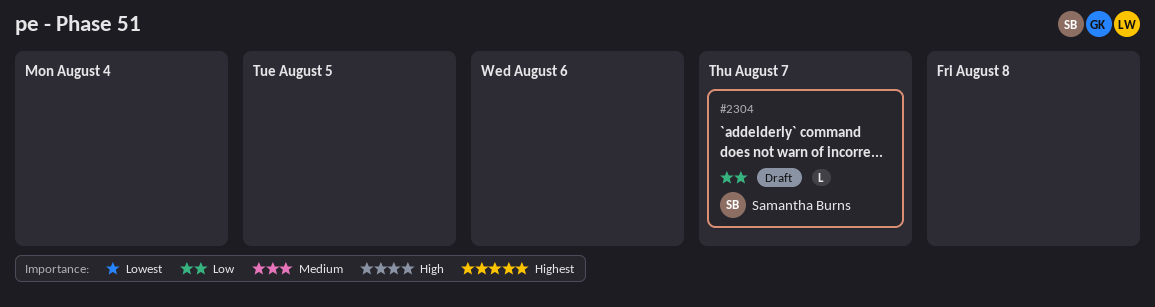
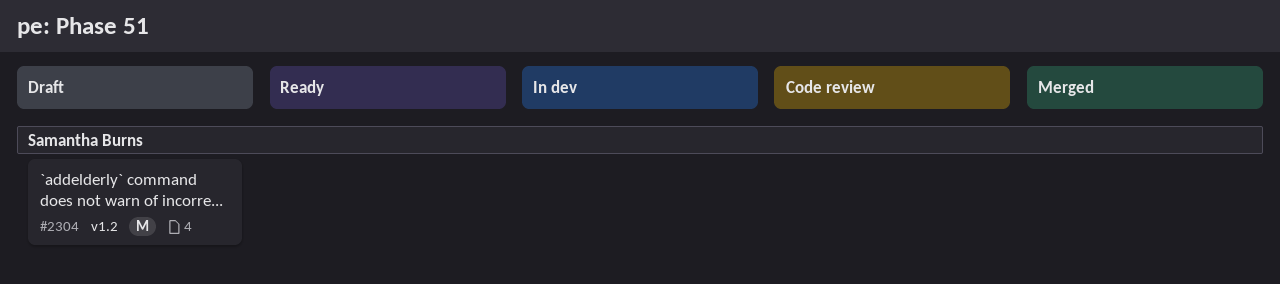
#2304, estimate: L -> M

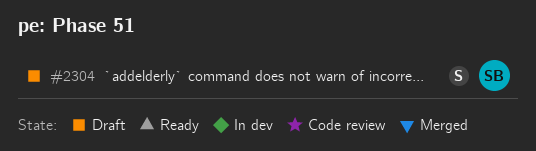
#2304, estimate: M -> S

